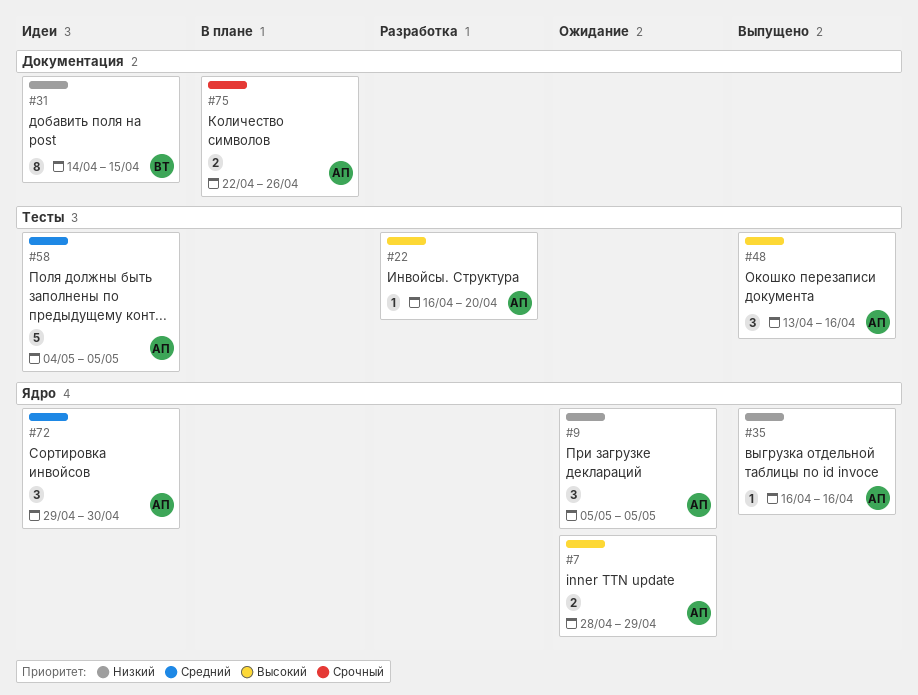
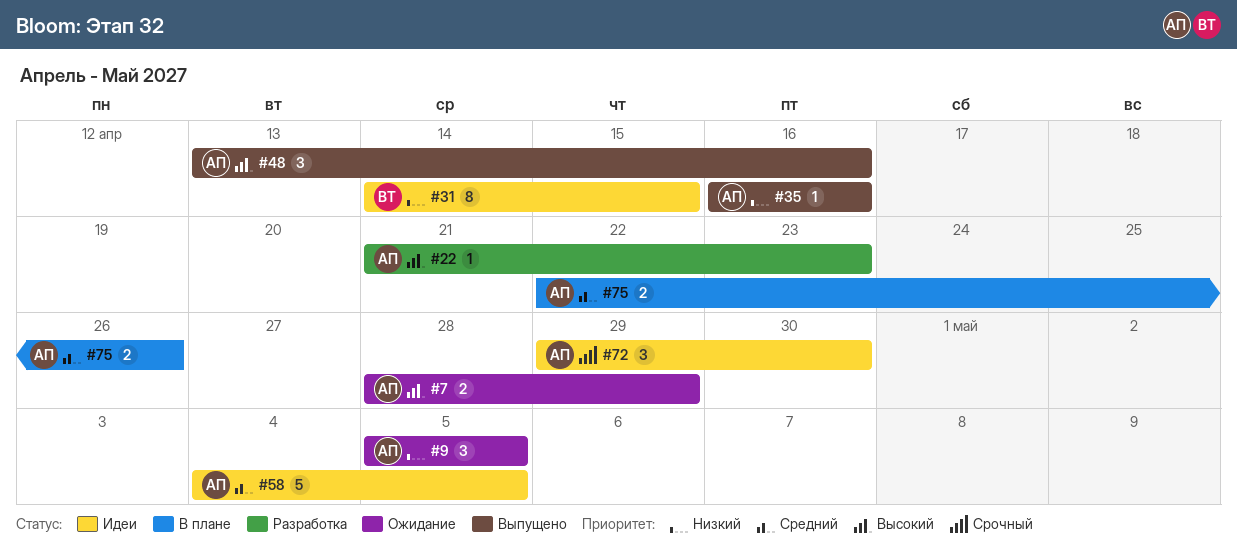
#22, start: Apr 16 -> Apr 21
#22, due: Apr 20 -> Apr 23
#72, priority: Средний -> Срочный
#75, priority: Срочный -> Средний

